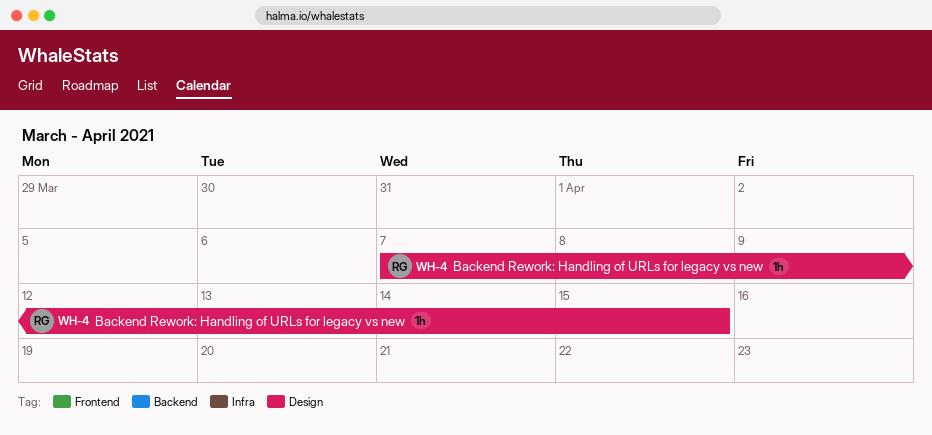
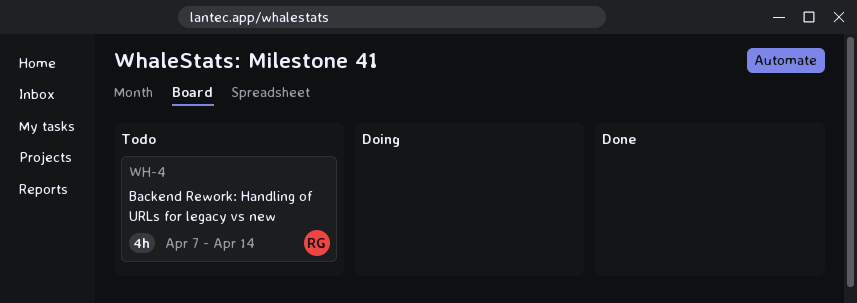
WH-4, estimate: 1h -> 4h
WH-4, due: Apr 15 -> Apr 14

